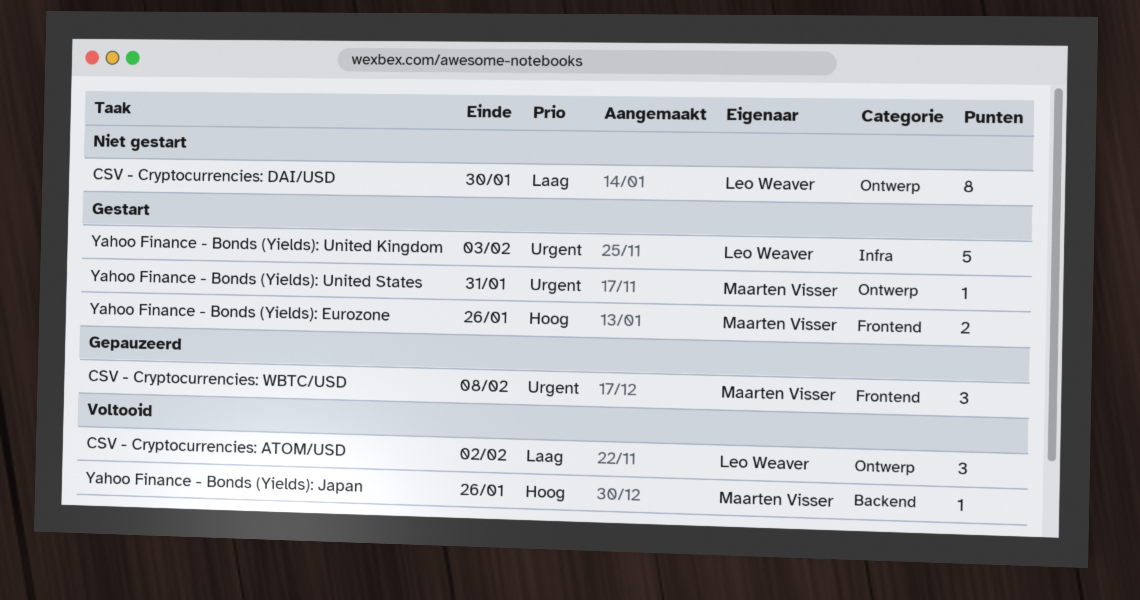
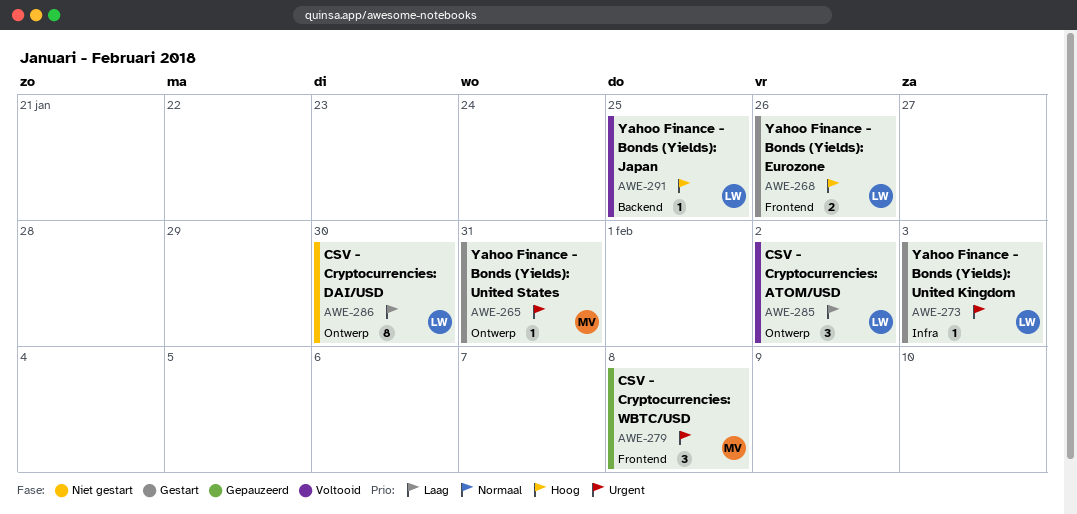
Yahoo Finance - Bonds (Yields): Eurozone, owner: Maarten Visser -> Leo Weaver
Yahoo Finance - Bonds (Yields): Japan, owner: Maarten Visser -> Leo Weaver
Yahoo Finance - Bonds (Yields): Japan, due: Jan 26 -> Jan 25
Yahoo Finance - Bonds (Yields): United Kingdom, estimate: 5 -> 1

